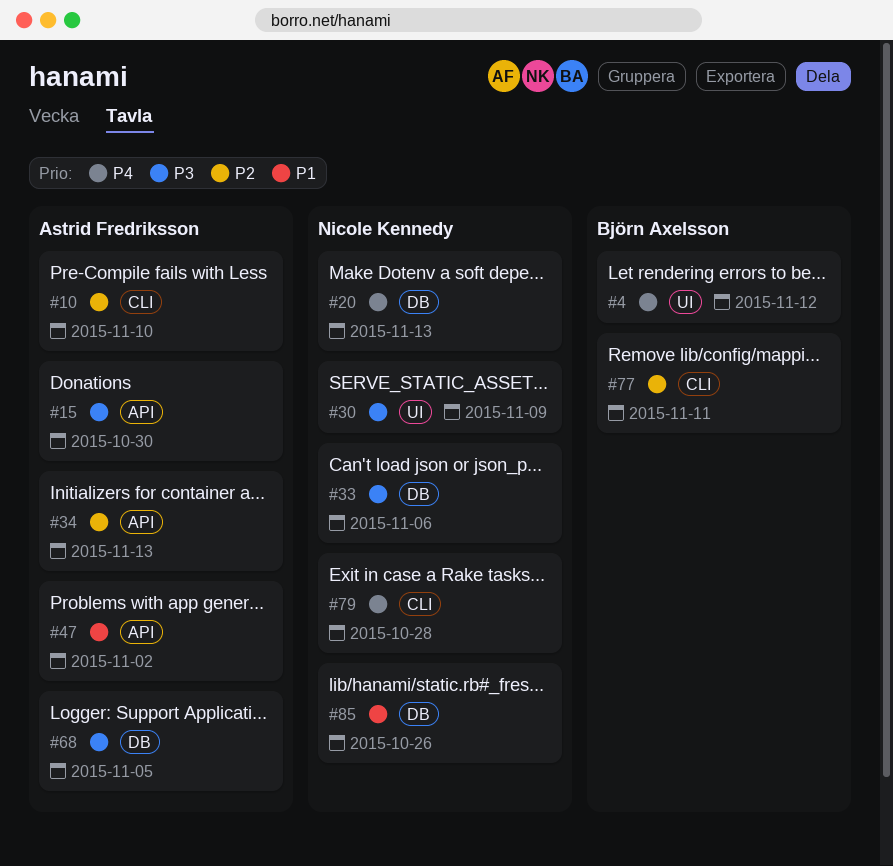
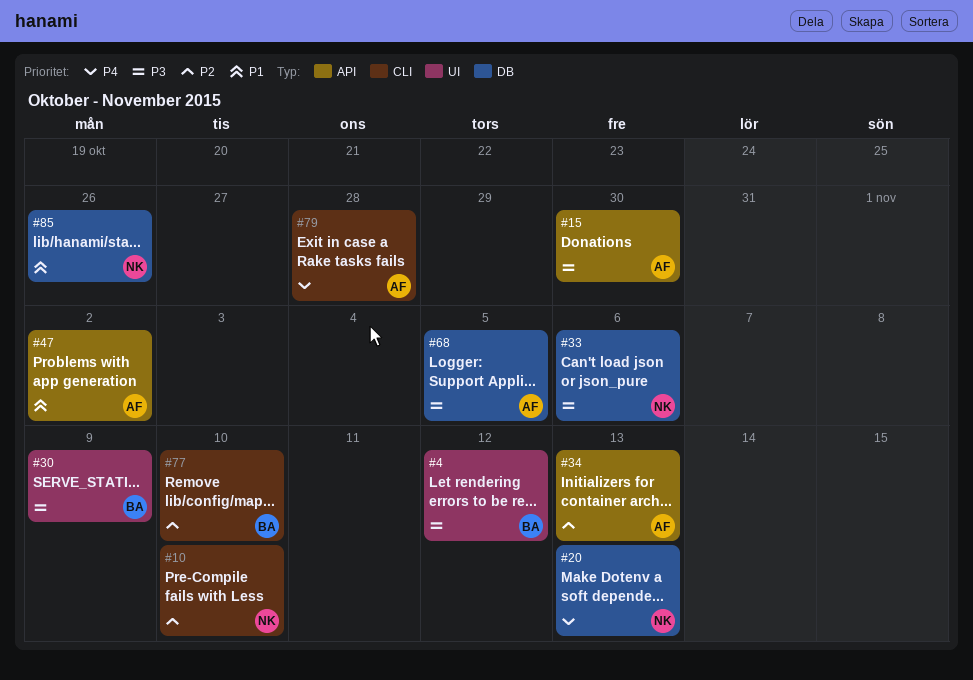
#4, priority: P4 -> P3
#10, owner: Astrid Fredriksson -> Nicole Kennedy
#30, owner: Nicole Kennedy -> Björn Axelsson
#77, due: Nov 11 -> Nov 10
#79, owner: Nicole Kennedy -> Astrid Fredriksson

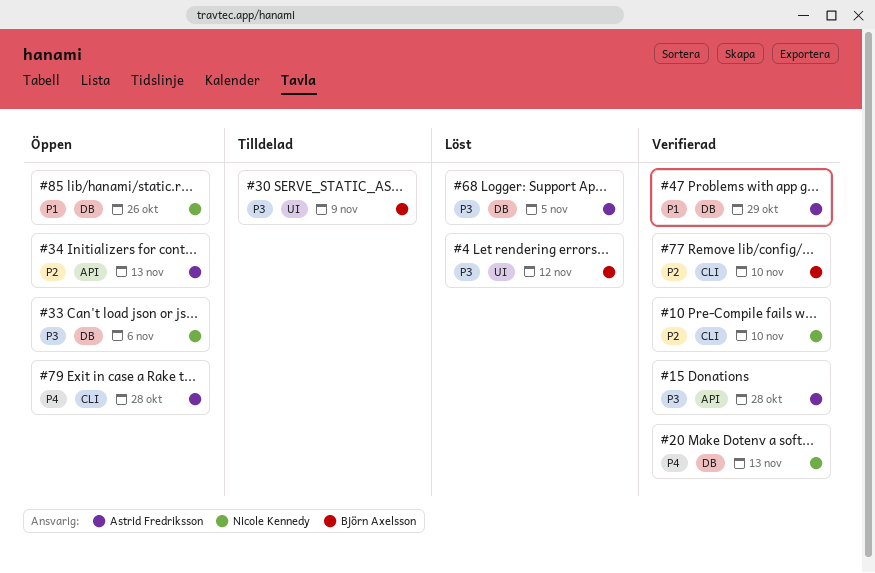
#15, due: Oct 30 -> Oct 28
#47, label: API -> DB
#47, due: Nov 2 -> Oct 29

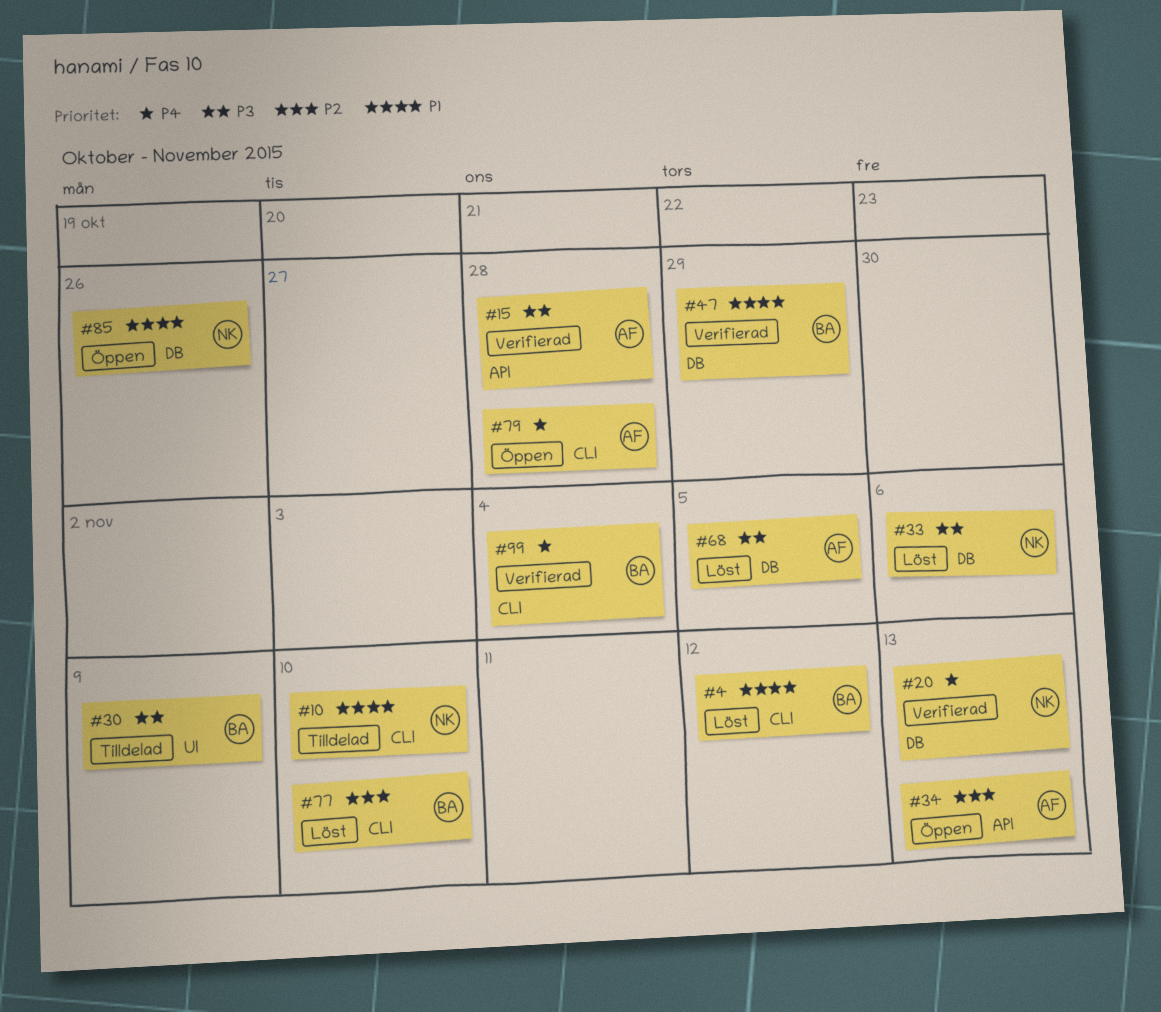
#4, priority: P3 -> P1
#4, label: UI -> CLI
#10, status: Verifierad -> Tilldelad
#10, priority: P2 -> P1
#33, status: Öppen -> Löst
#47, owner: Astrid Fredriksson -> Björn Axelsson
#77, status: Verifierad -> Löst
#99: none -> present

